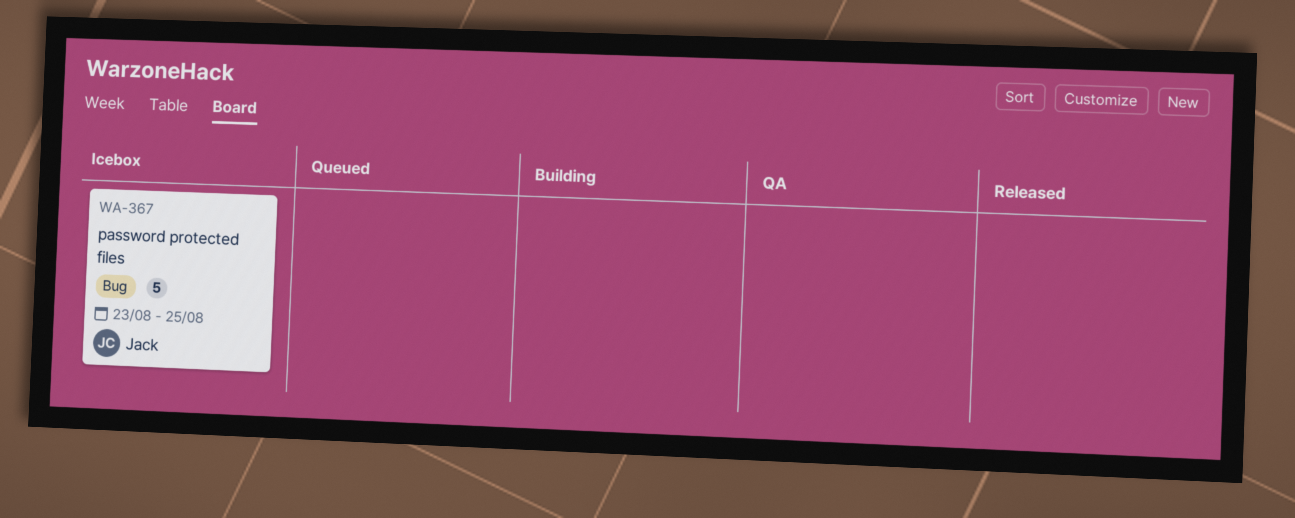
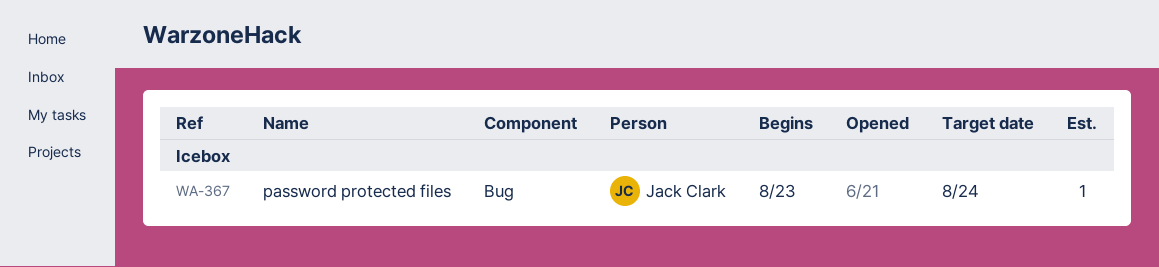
WA-367, estimate: 5 -> 1
WA-367, due: Aug 25 -> Aug 24

